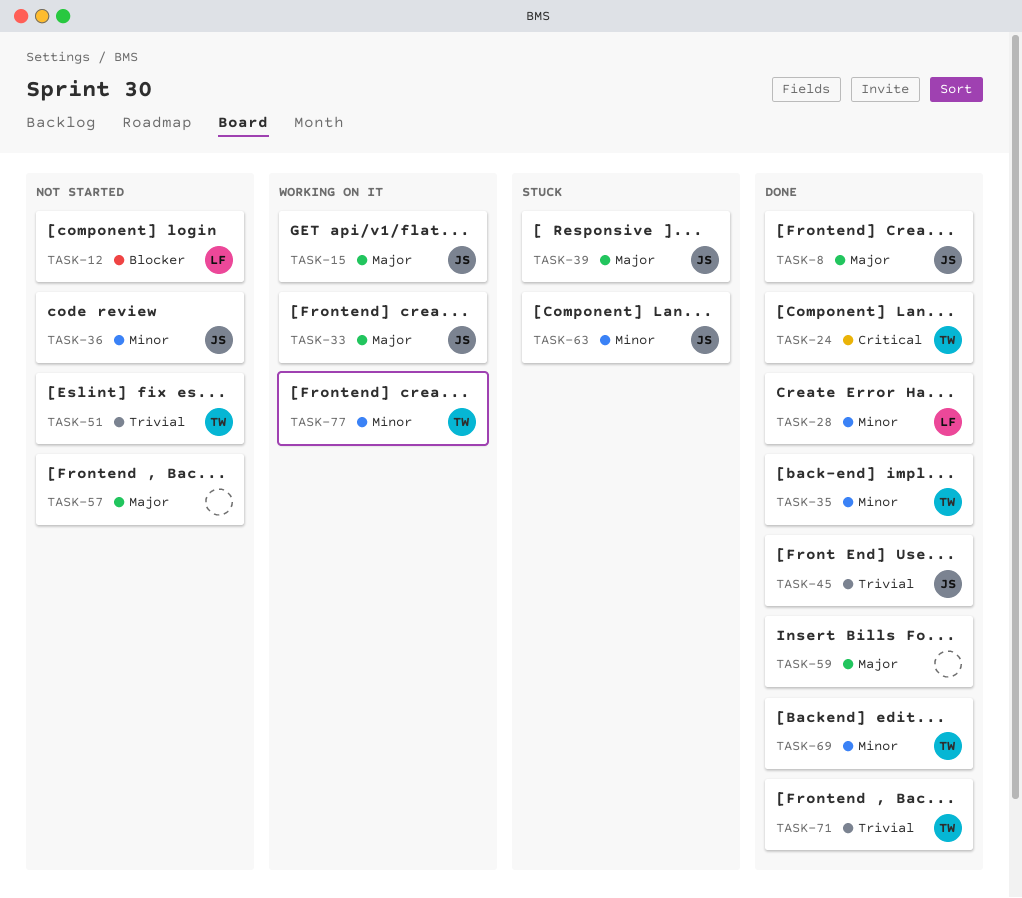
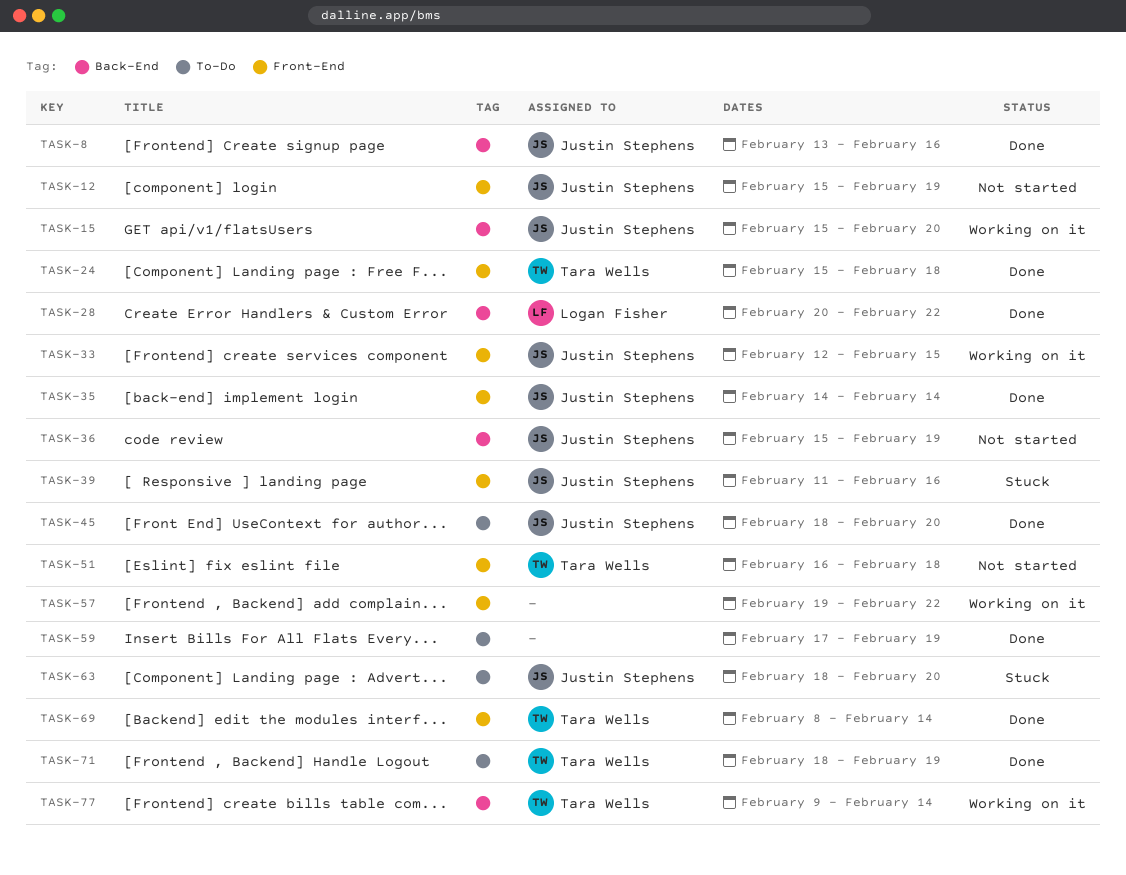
TASK-12, owner: Logan Fisher -> Justin Stephens
TASK-35, owner: Tara Wells -> Justin Stephens
TASK-57, status: Not started -> Working on it

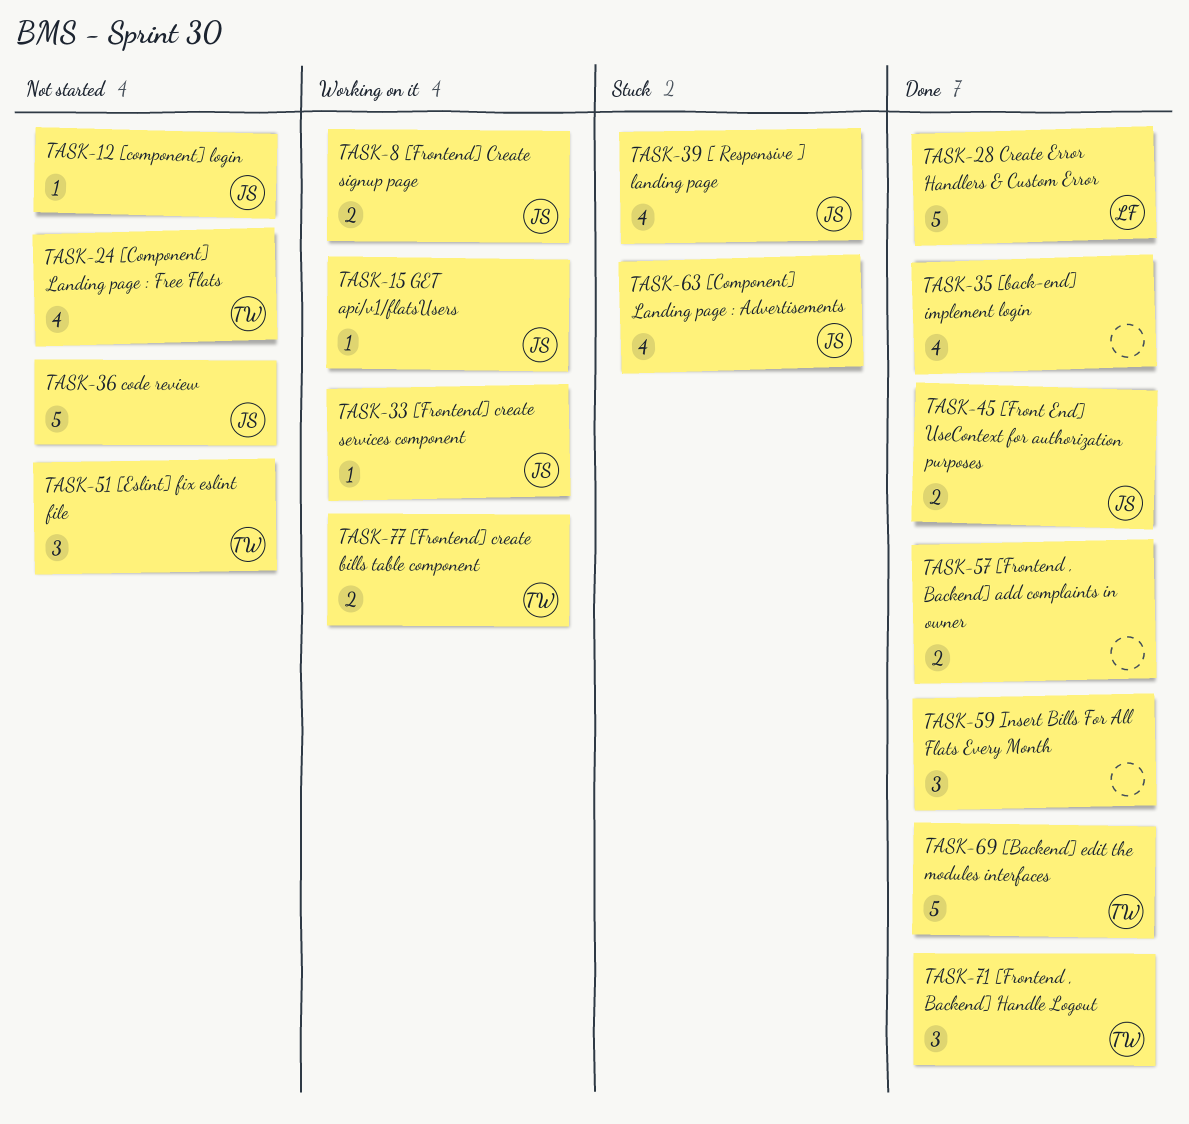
TASK-8, status: Done -> Working on it
TASK-24, status: Done -> Not started
TASK-35, owner: Justin Stephens -> none
TASK-57, status: Working on it -> Done

